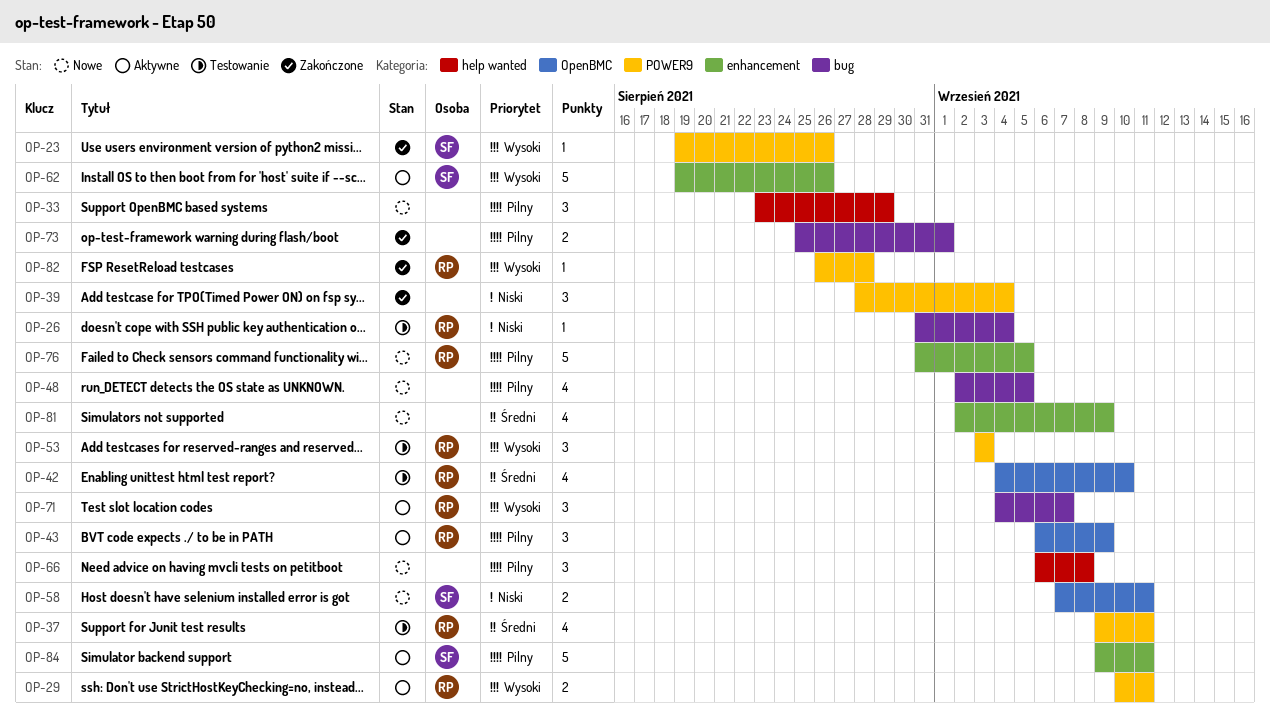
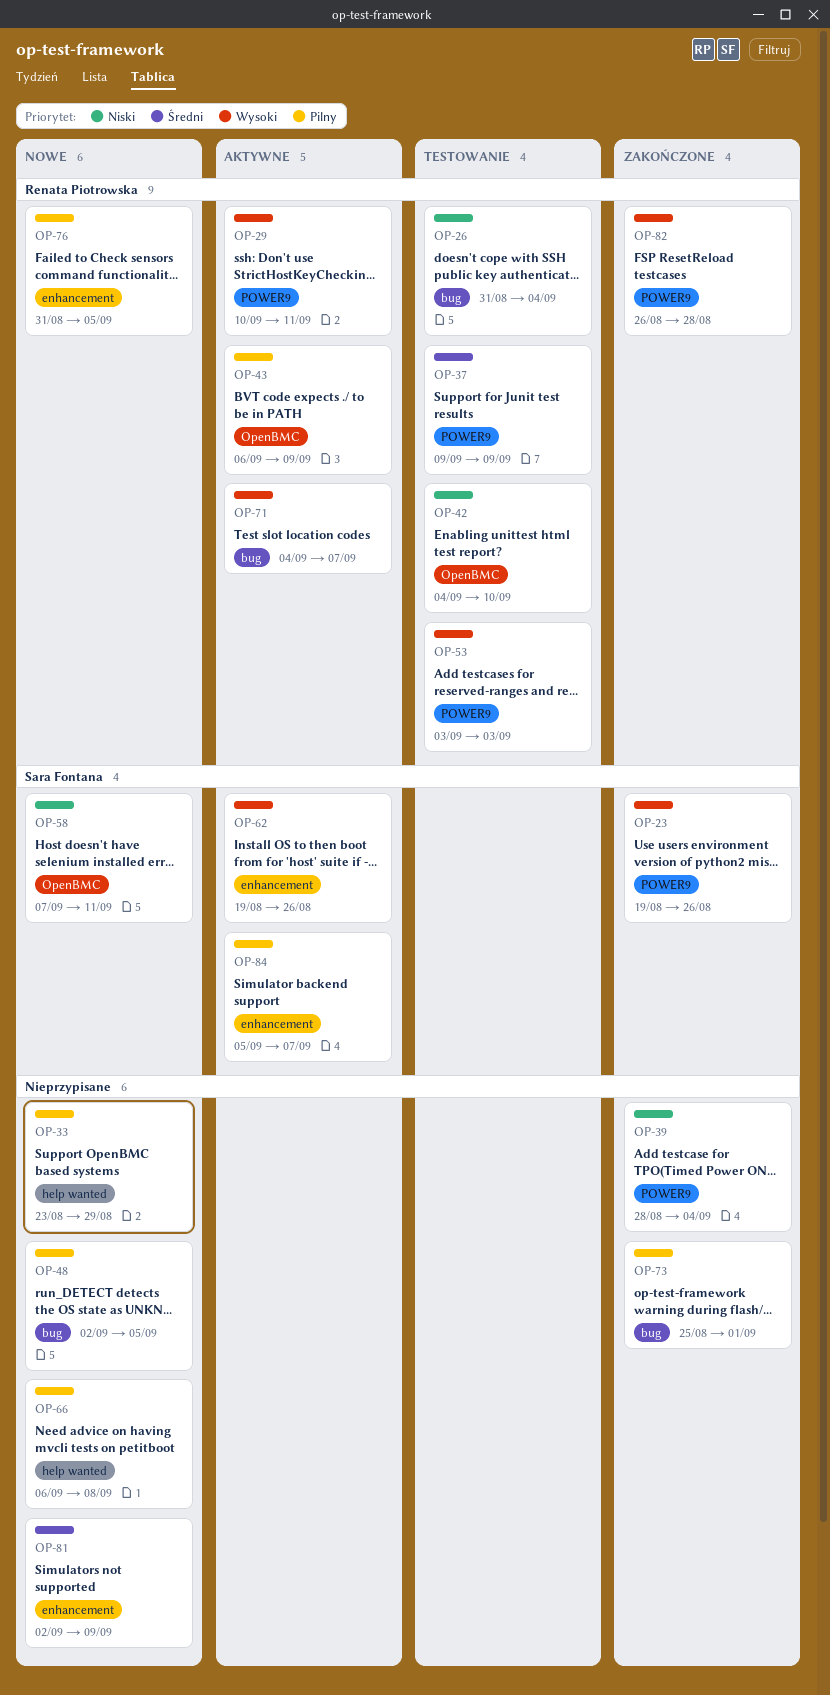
OP-37, due: Sep 11 -> Sep 9
OP-42, priority: Średni -> Niski
OP-84, start: Sep 9 -> Sep 5
OP-84, due: Sep 11 -> Sep 7

